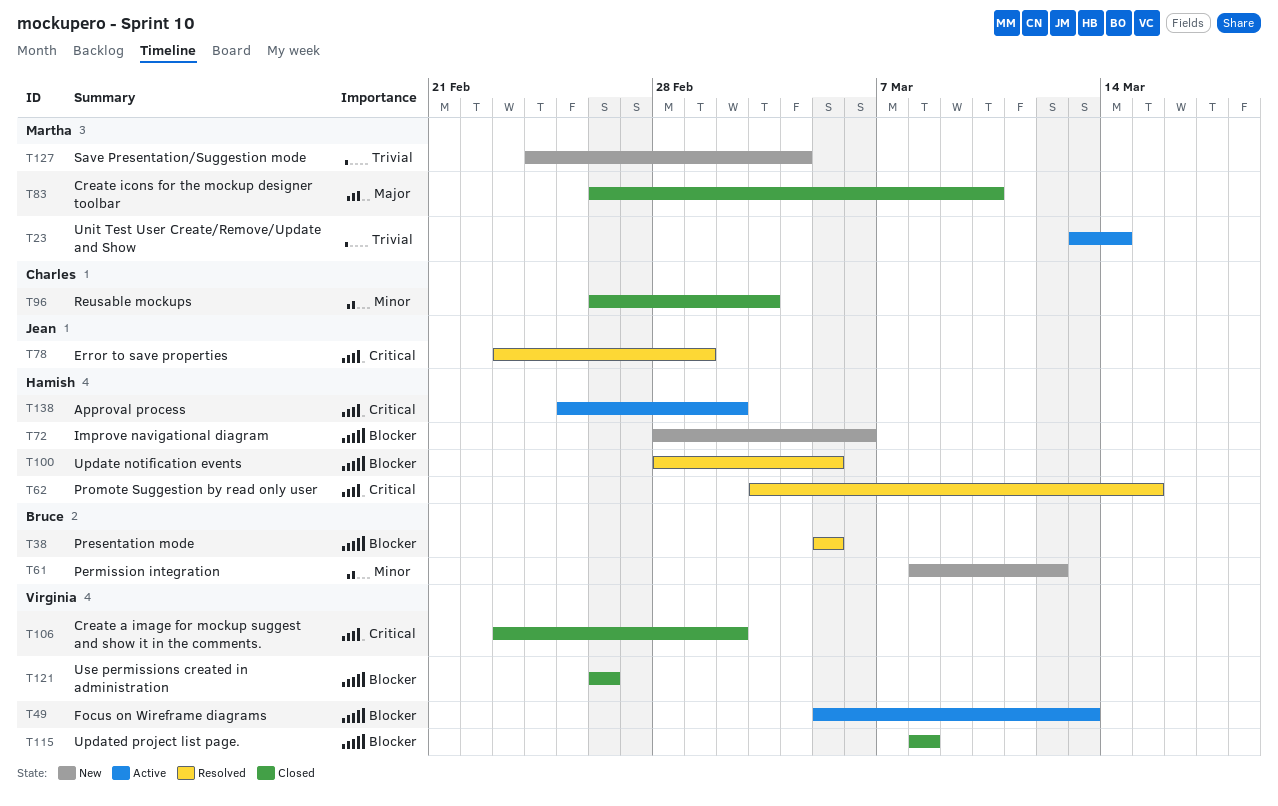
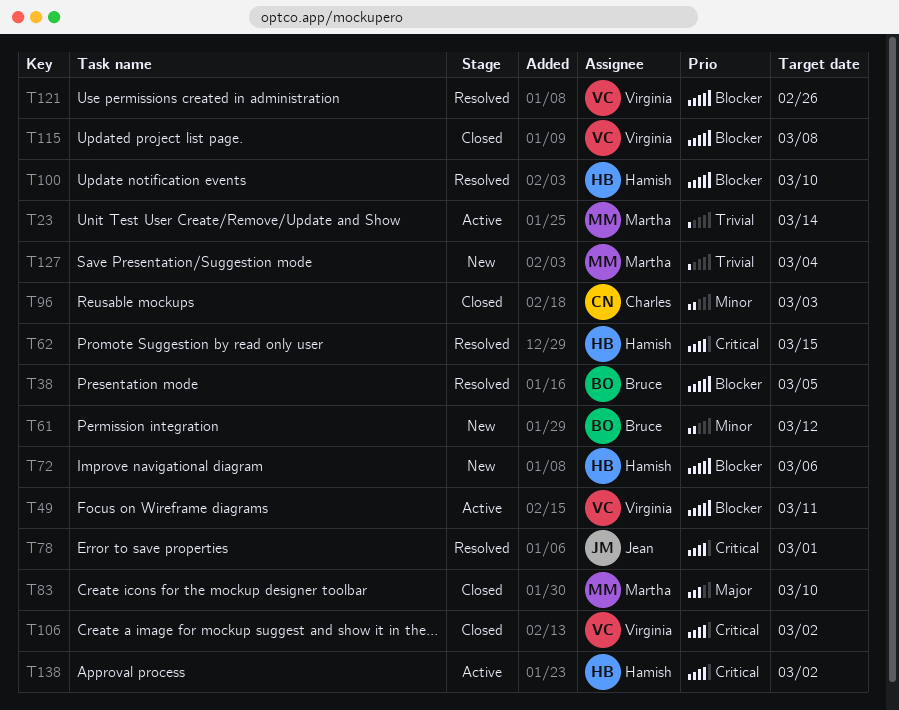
T49, due: Mar 13 -> Mar 11
T100, due: Mar 5 -> Mar 10
T121, status: Closed -> Resolved

